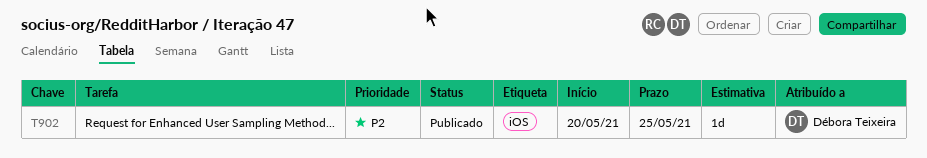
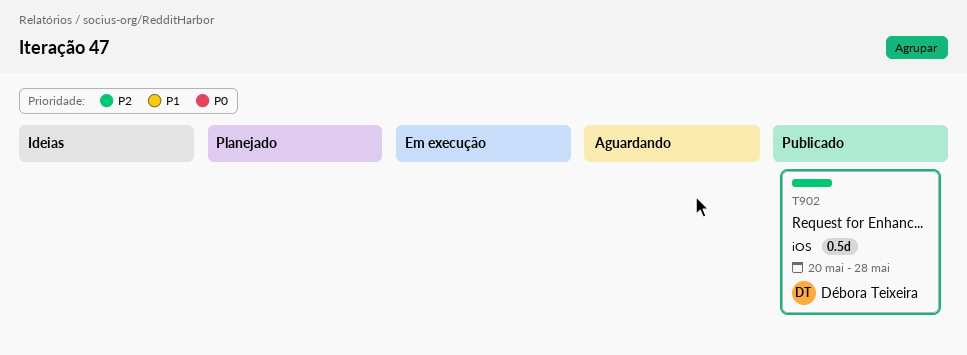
T902, estimate: 1d -> 0.5d
T902, due: May 25 -> May 28

